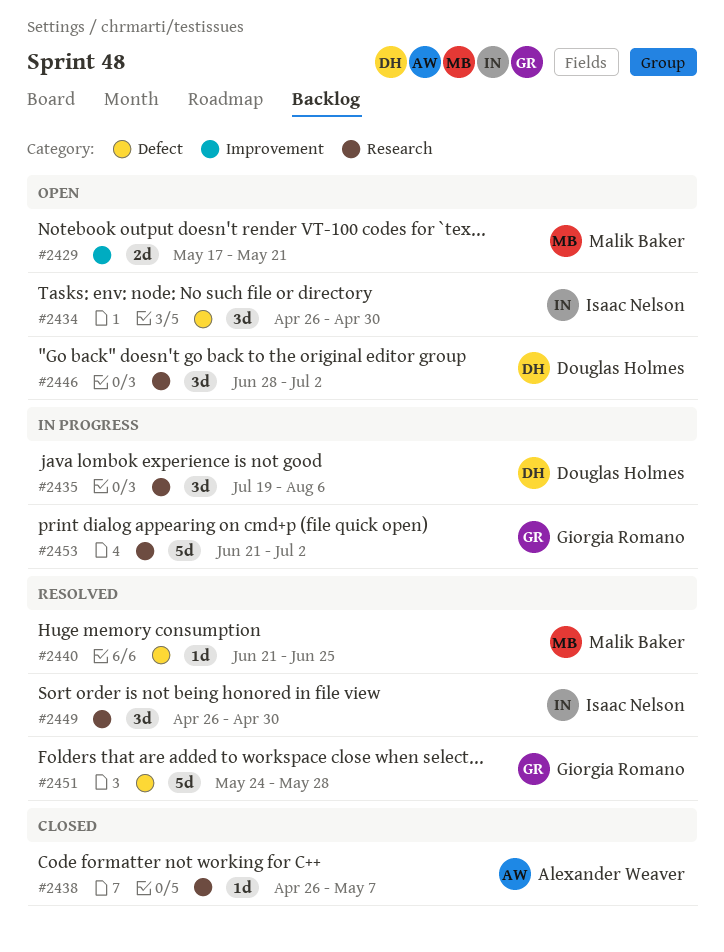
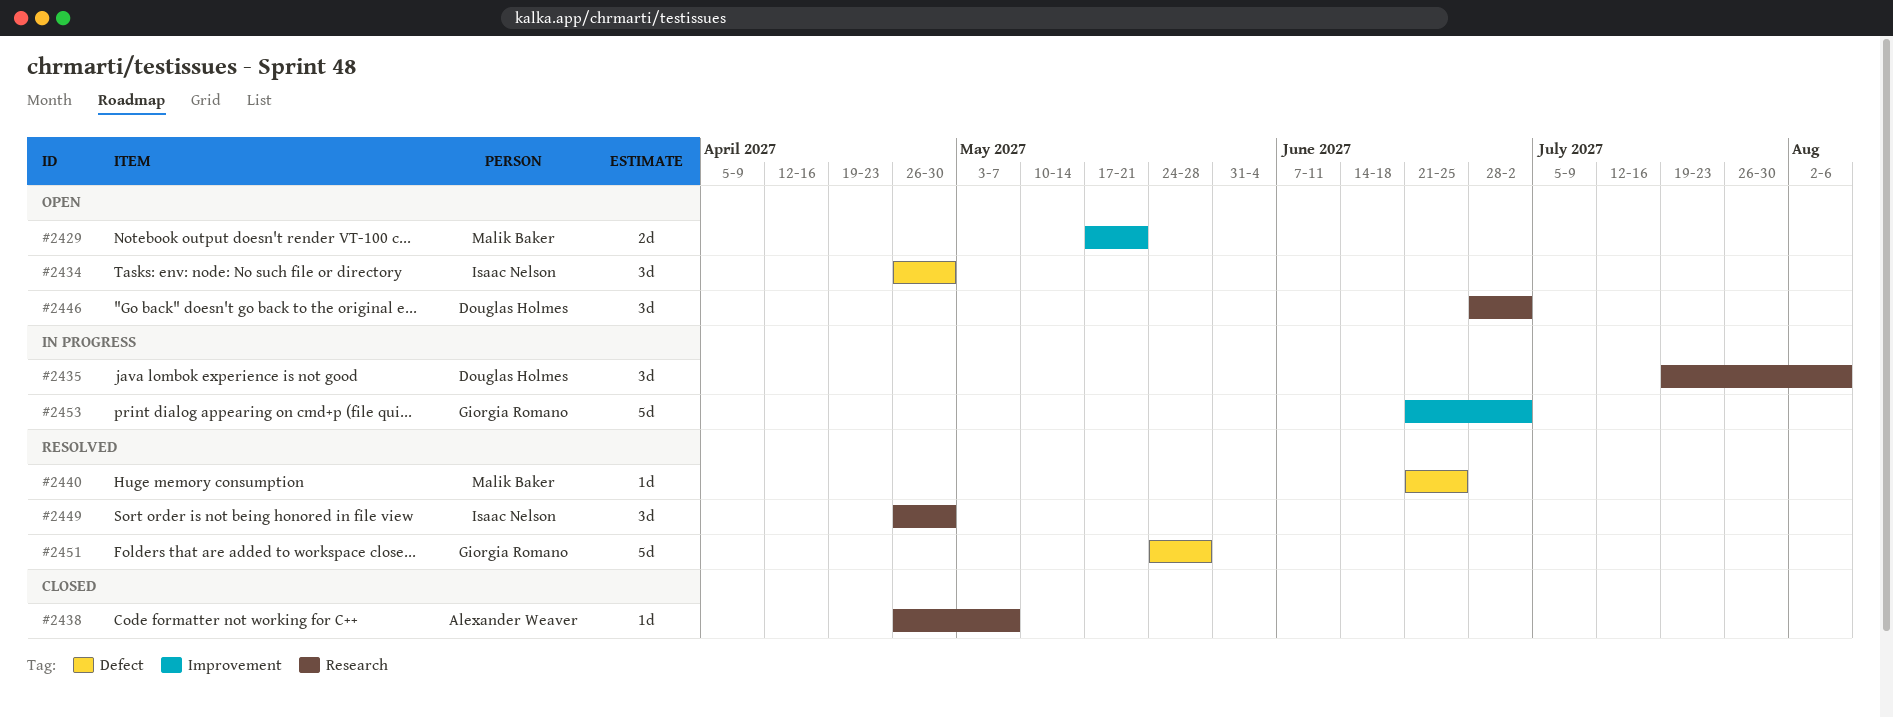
#2453, label: Research -> Improvement

